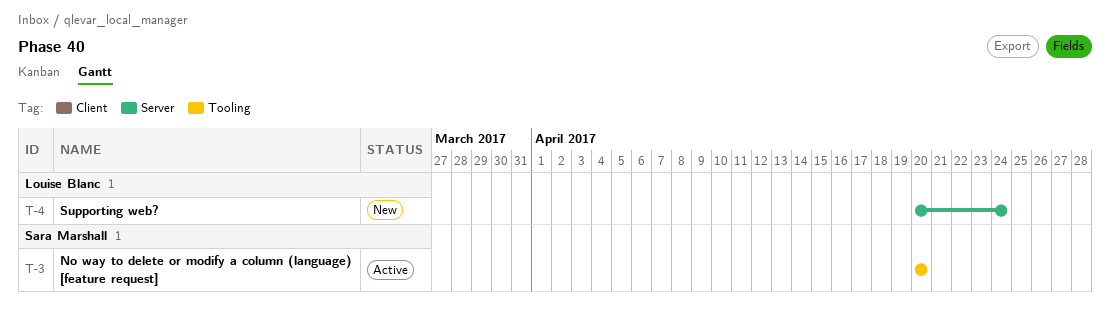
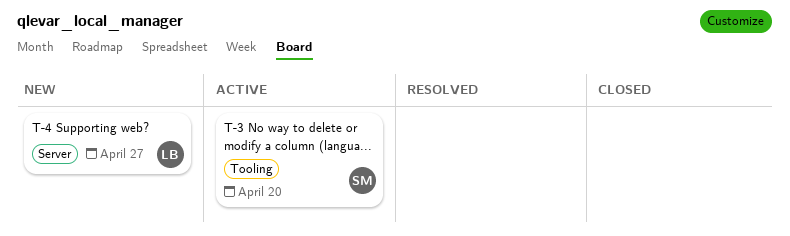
T-4, due: Apr 24 -> Apr 27

